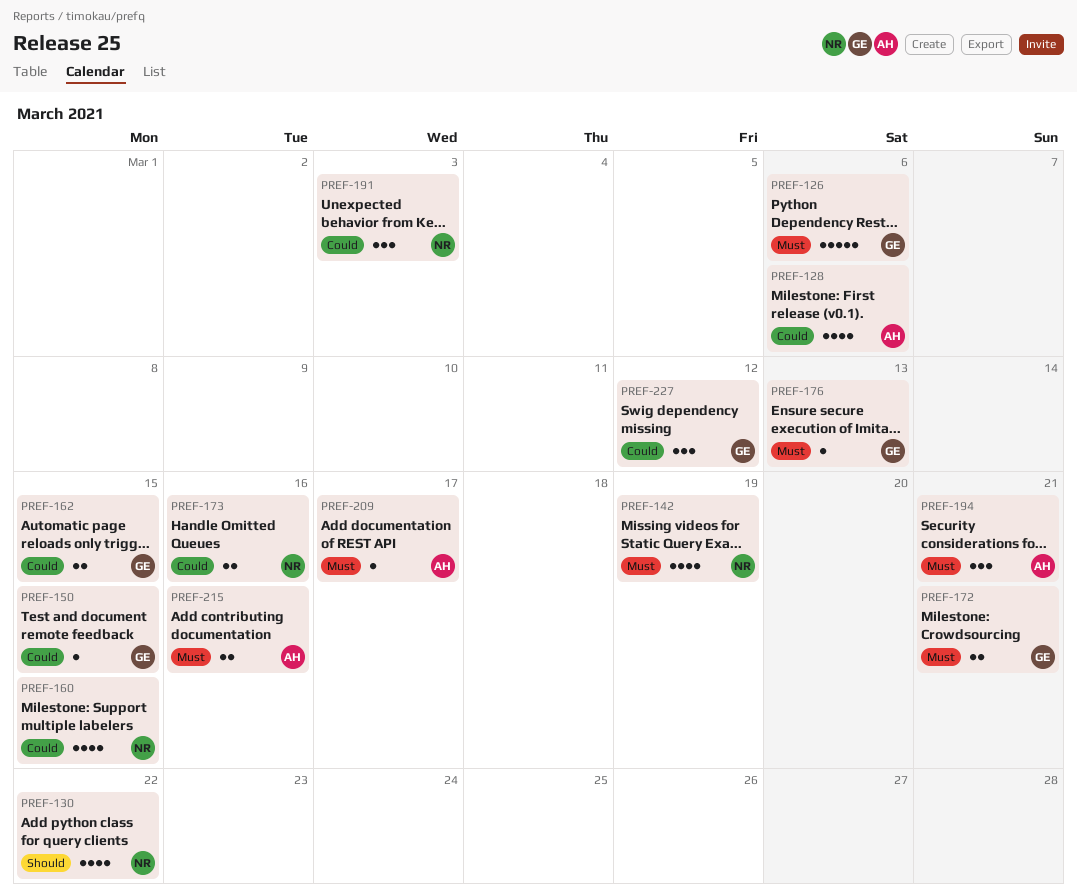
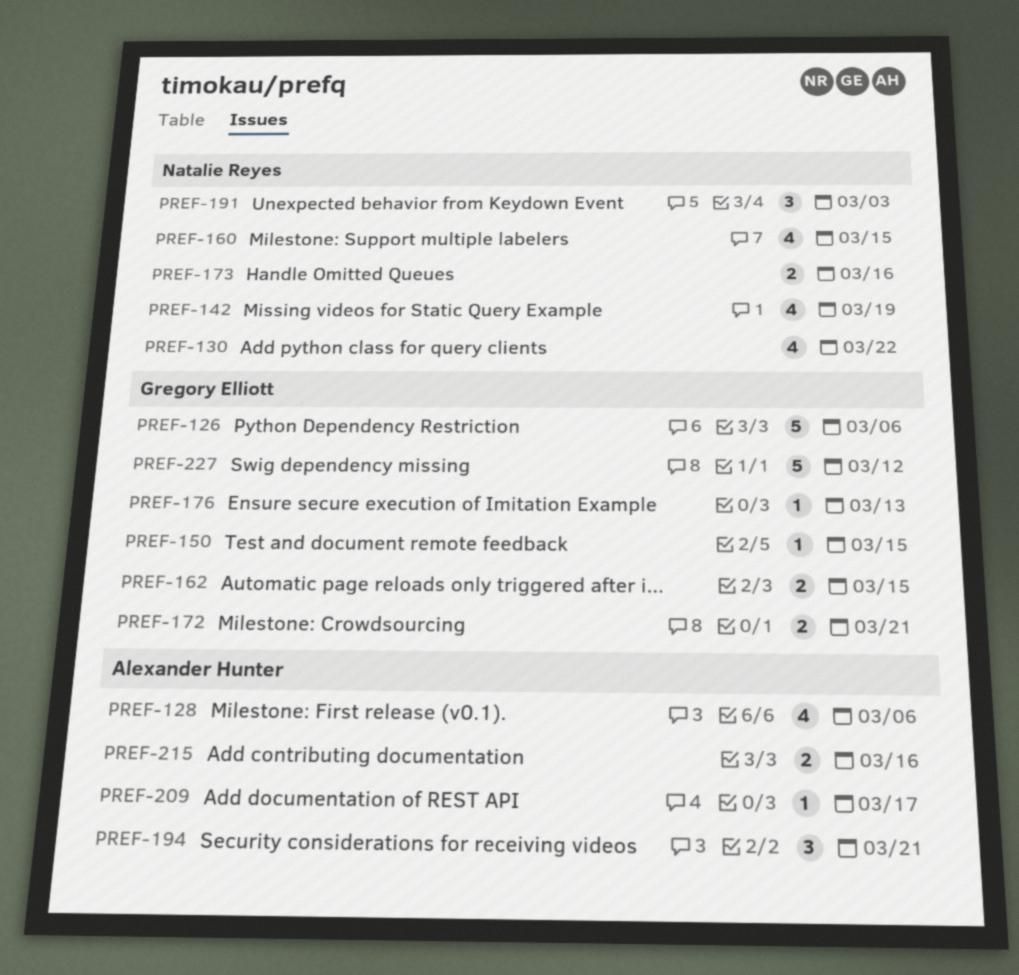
PREF-227, estimate: 3 -> 5

